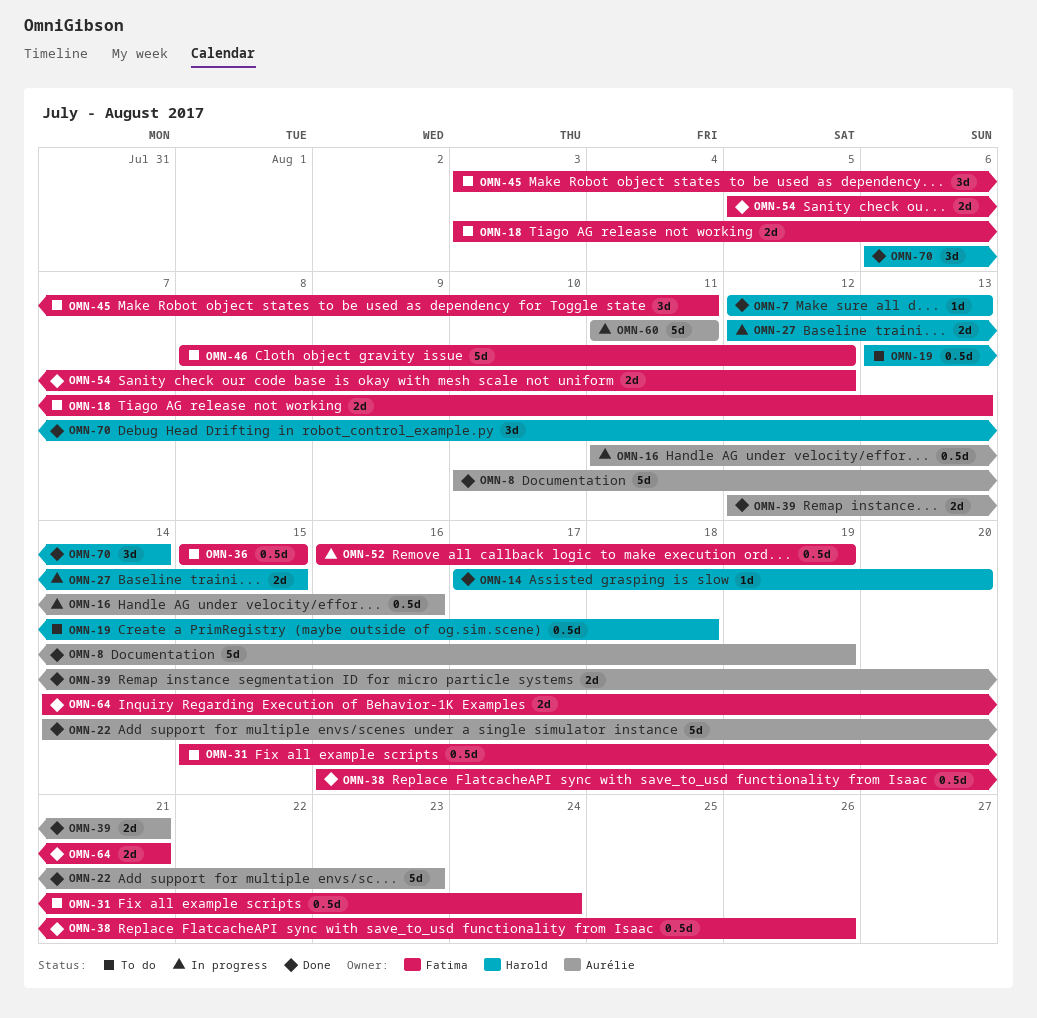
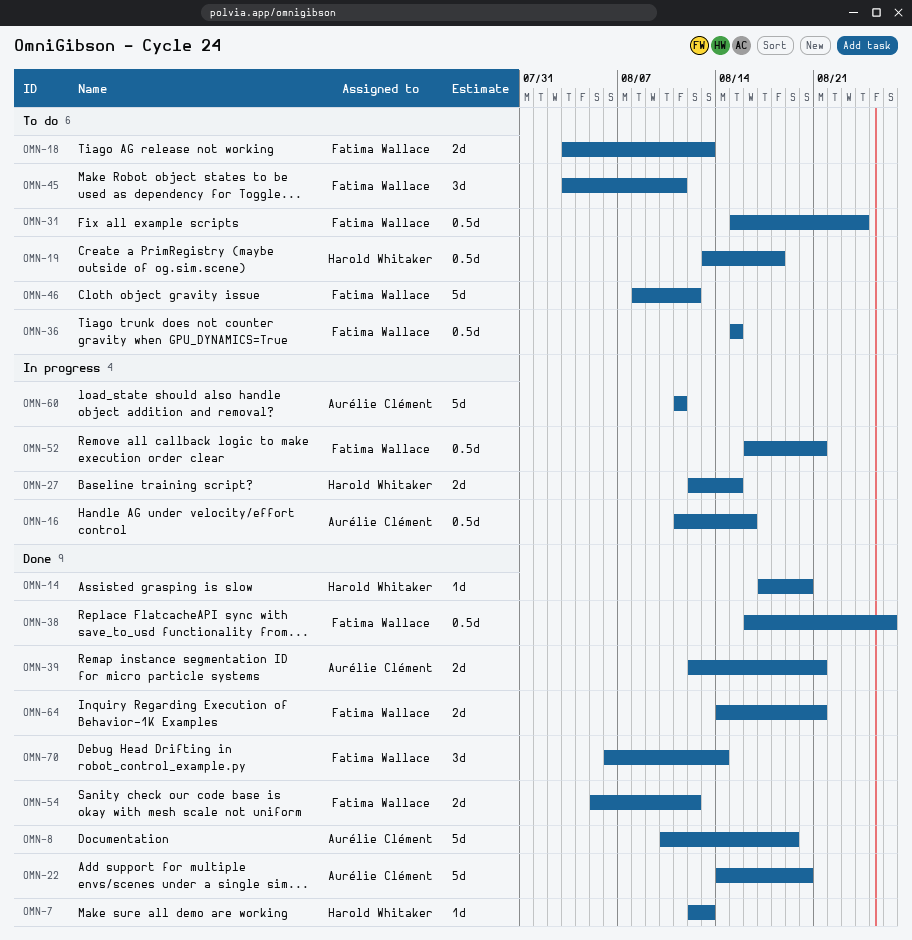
OMN-22, due: Aug 23 -> Aug 20
OMN-52, due: Aug 19 -> Aug 21
OMN-70, owner: Harold Whitaker -> Fatima Wallace

